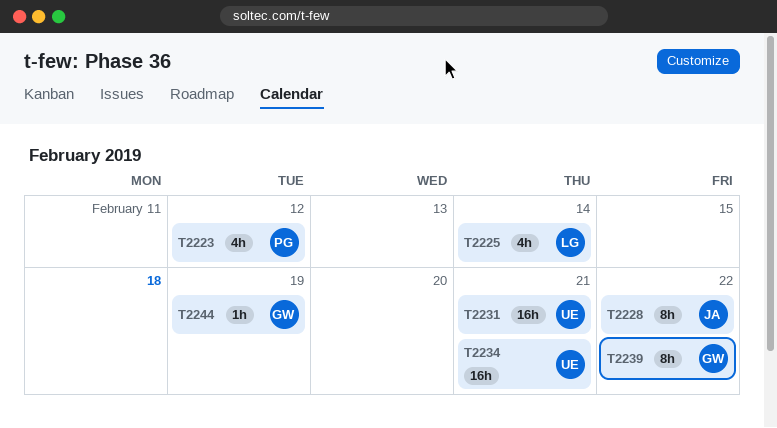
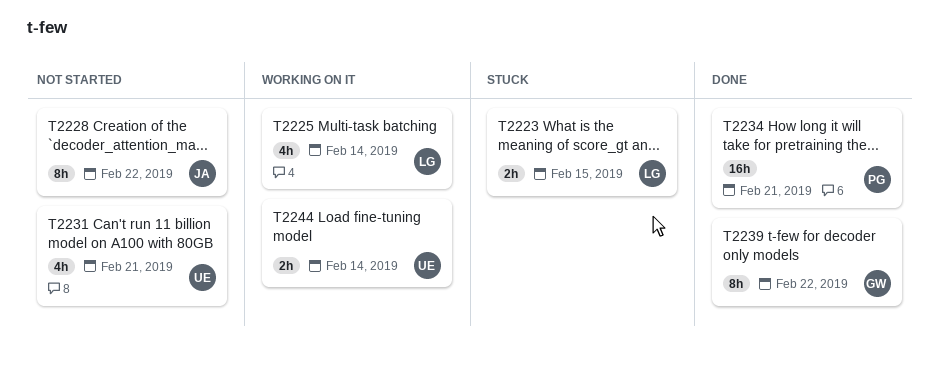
T2223, owner: PG -> LG
T2223, estimate: 4h -> 2h
T2223, due: Feb 12 -> Feb 15
T2231, estimate: 16h -> 4h
T2234, owner: UE -> PG
T2244, owner: GW -> UE
T2244, estimate: 1h -> 2h
T2244, due: Feb 19 -> Feb 14

